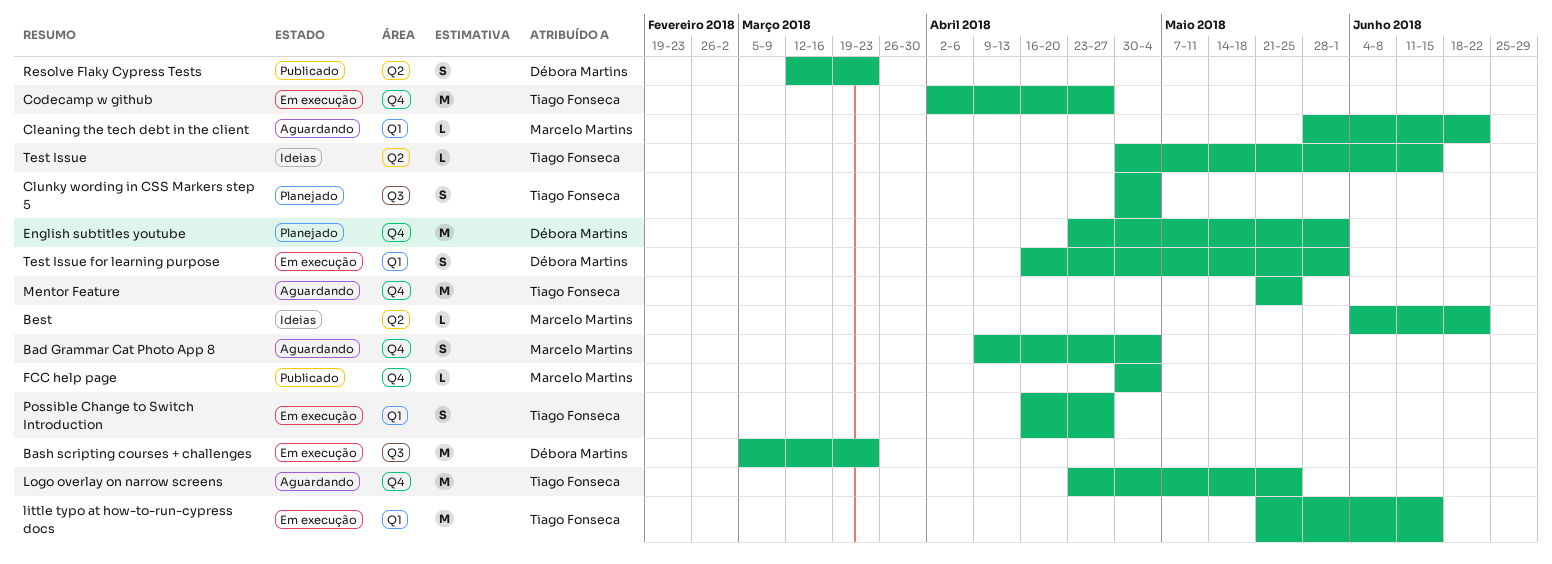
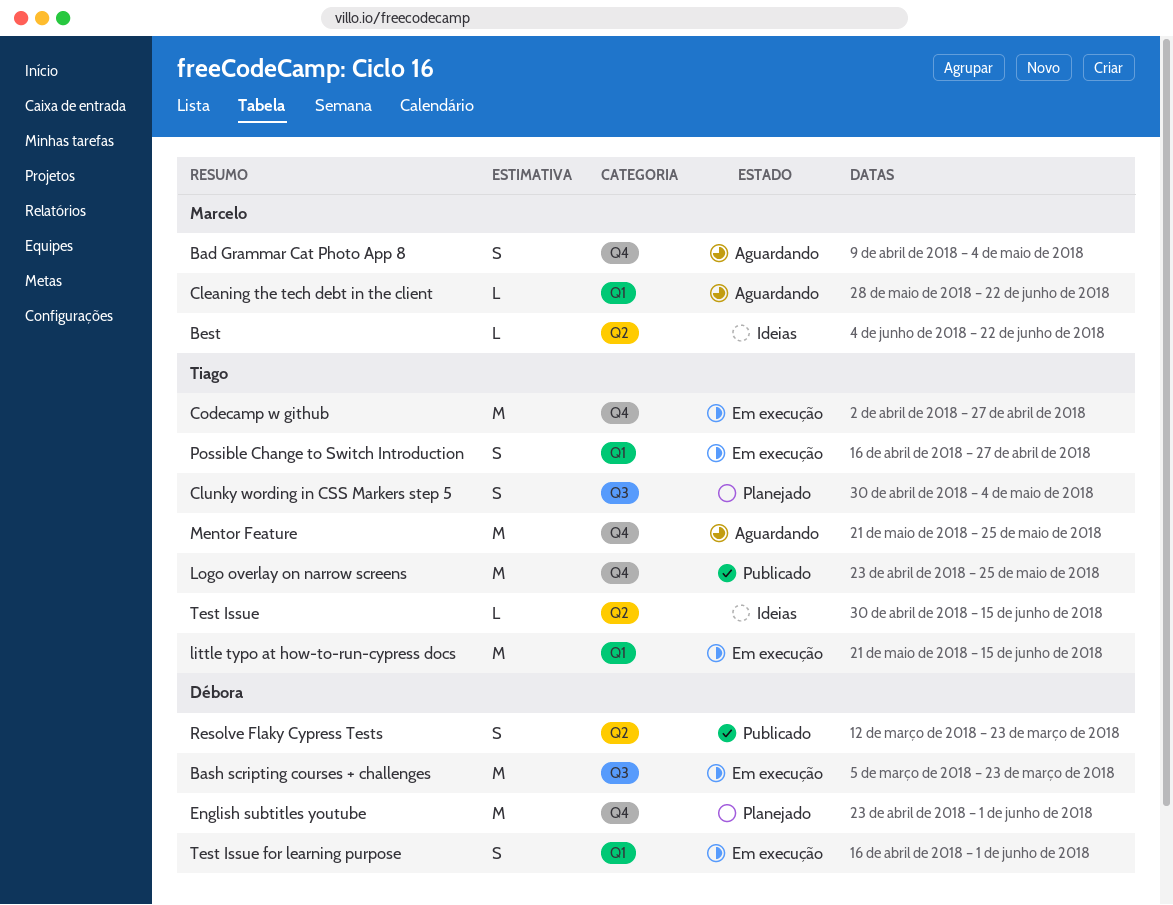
FCC help page: present -> none
Logo overlay on narrow screens, status: Aguardando -> Publicado

